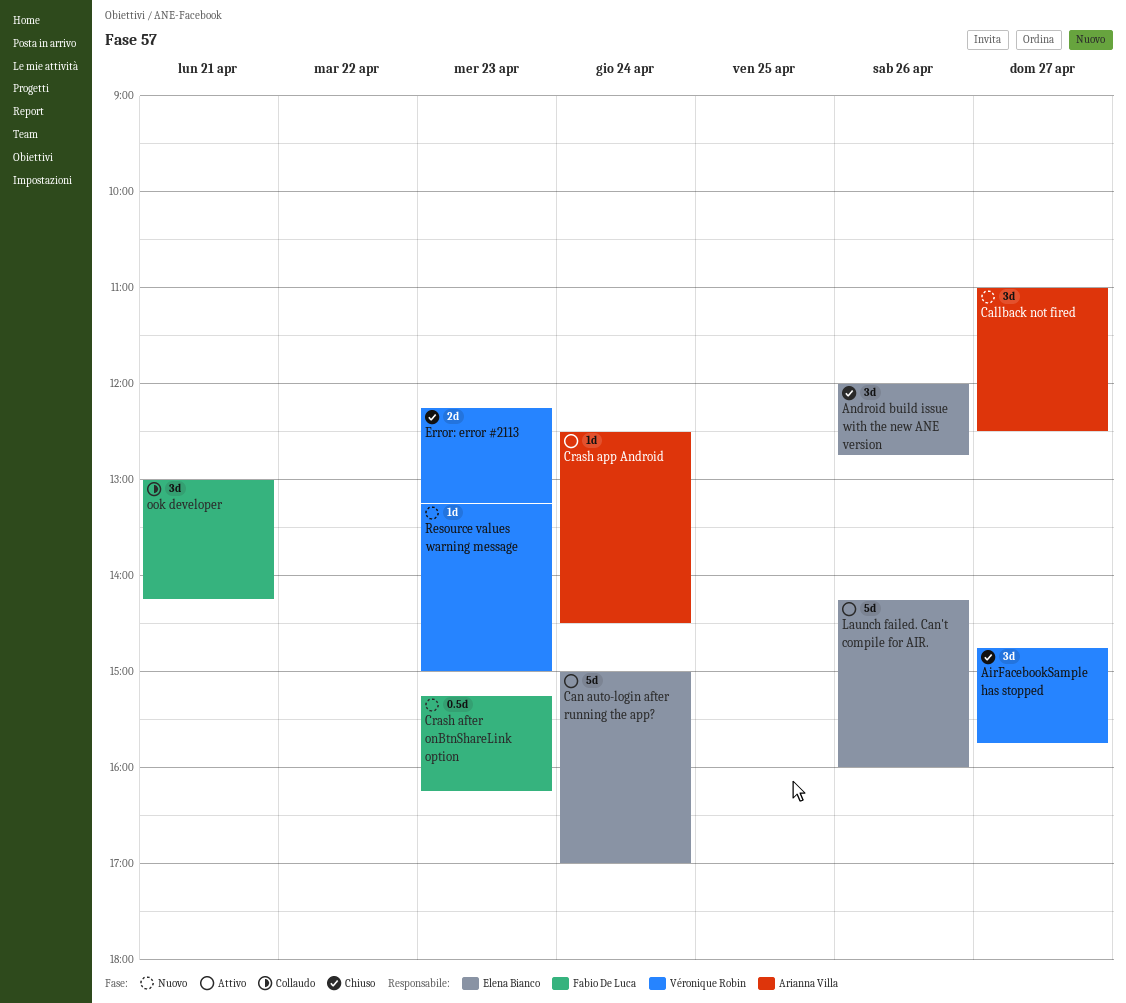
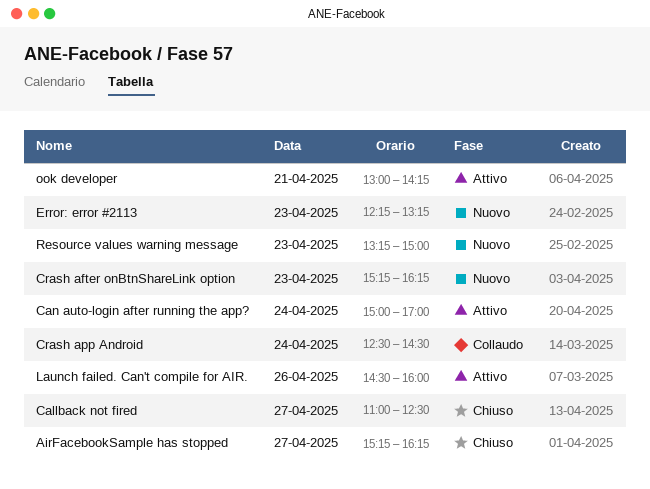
AirFacebookSample has stopped, begins: 14:45 -> 15:15
AirFacebookSample has stopped, ends: 15:45 -> 16:15
Android build issue with the new ANE version: present -> none
Callback not fired, status: Nuovo -> Chiuso
Crash app Android, status: Attivo -> Collaudo
Error: error #2113, status: Chiuso -> Nuovo
Launch failed. Can't compile for AIR., begins: 14:15 -> 14:30
ook developer, status: Collaudo -> Attivo

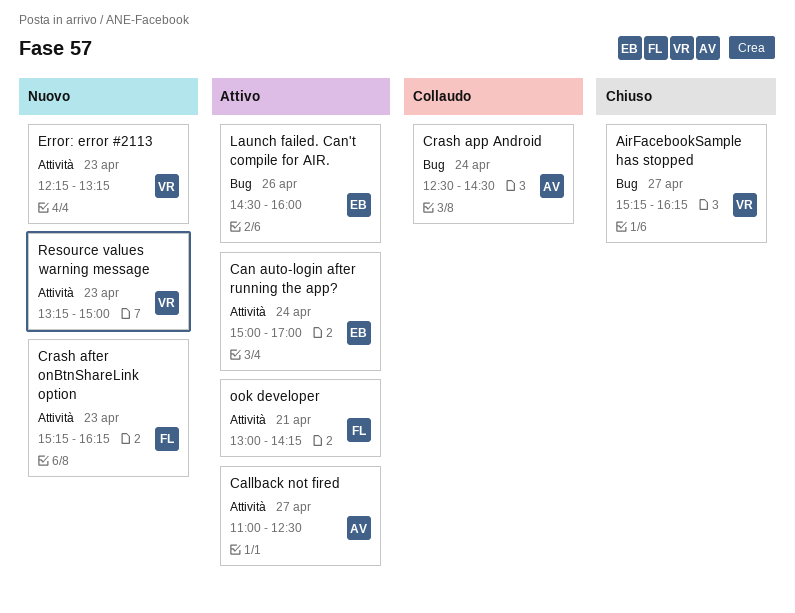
Callback not fired, status: Chiuso -> Attivo

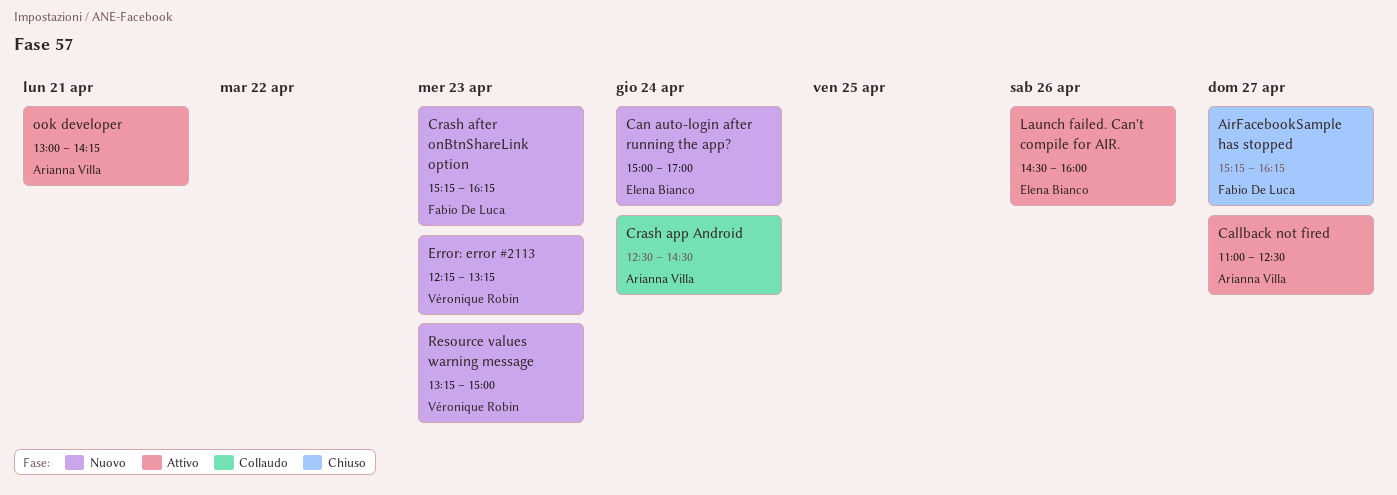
AirFacebookSample has stopped, owner: Véronique Robin -> Fabio De Luca
Can auto-login after running the app?, status: Attivo -> Nuovo
ook developer, owner: Fabio De Luca -> Arianna Villa

